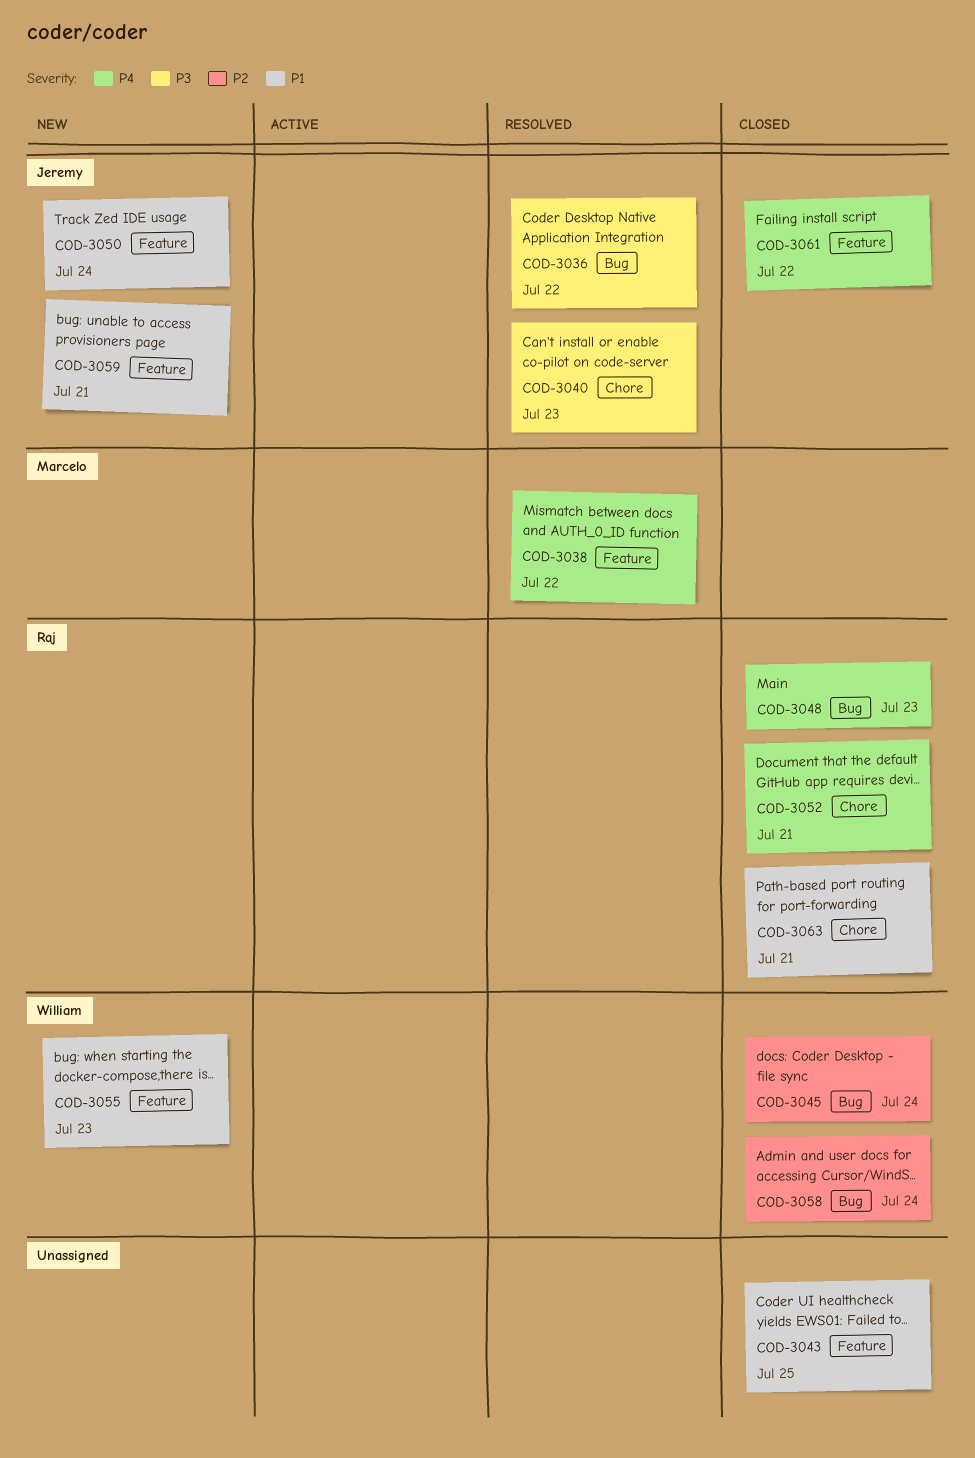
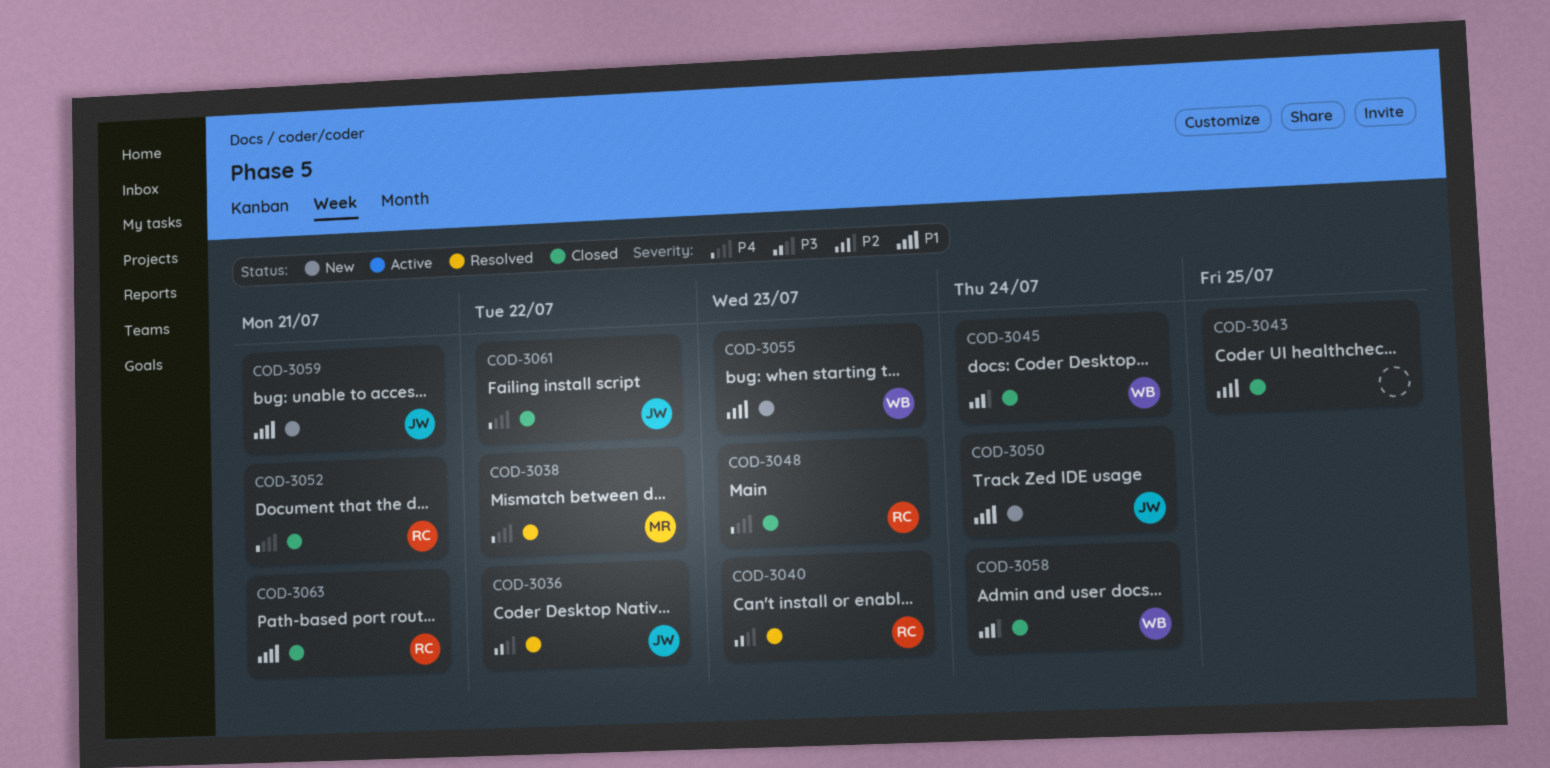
COD-3040, owner: Jeremy -> Raj

